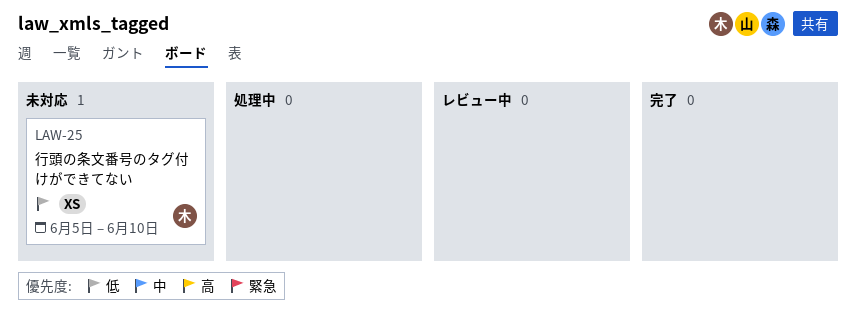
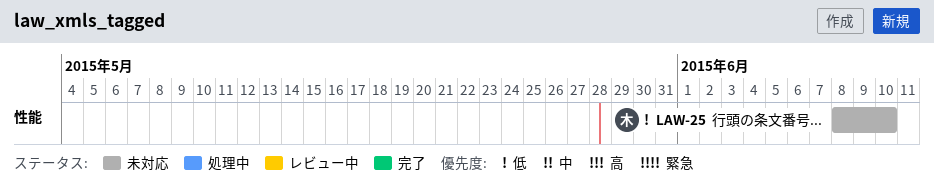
LAW-25, start: Jun 5 -> Jun 8

